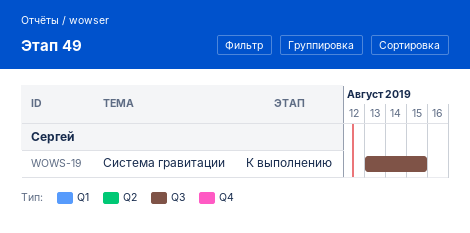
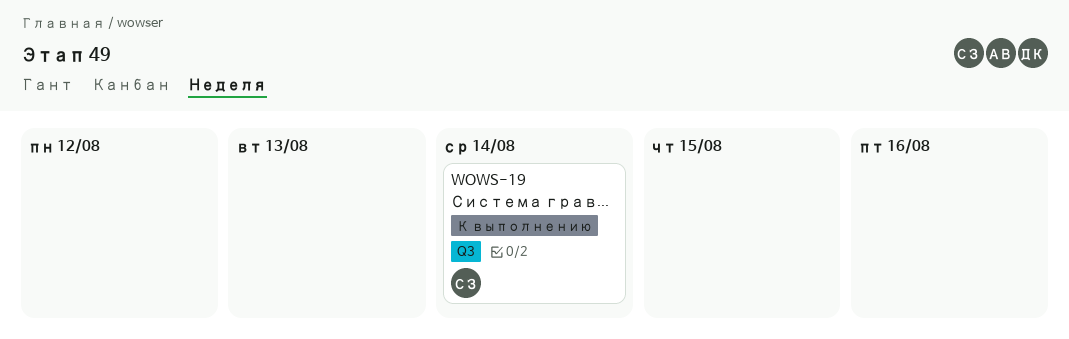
WOWS-19, due: Aug 15 -> Aug 14

